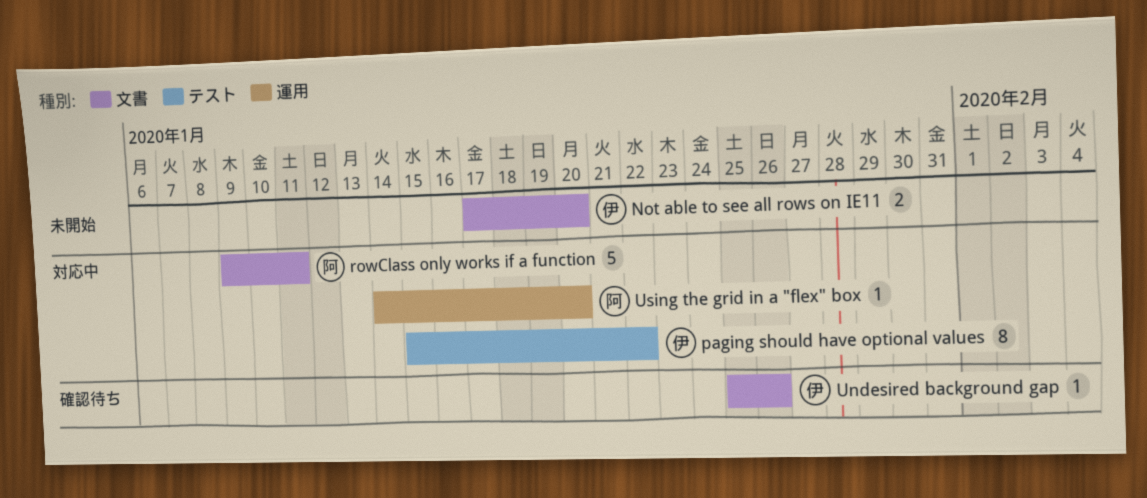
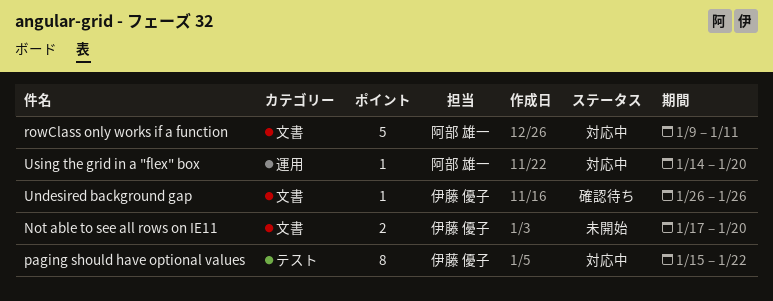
Undesired background gap, start: Jan 25 -> Jan 26

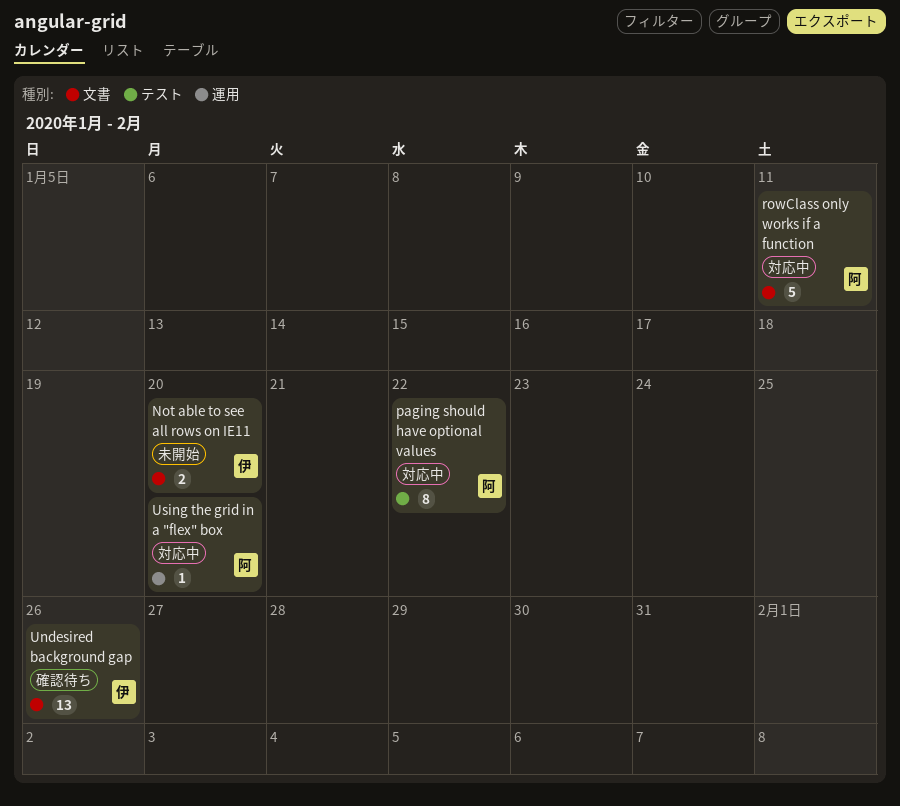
paging should have optional values, owner: 伊藤 優子 -> 阿部 雄一
Undesired background gap, estimate: 1 -> 13

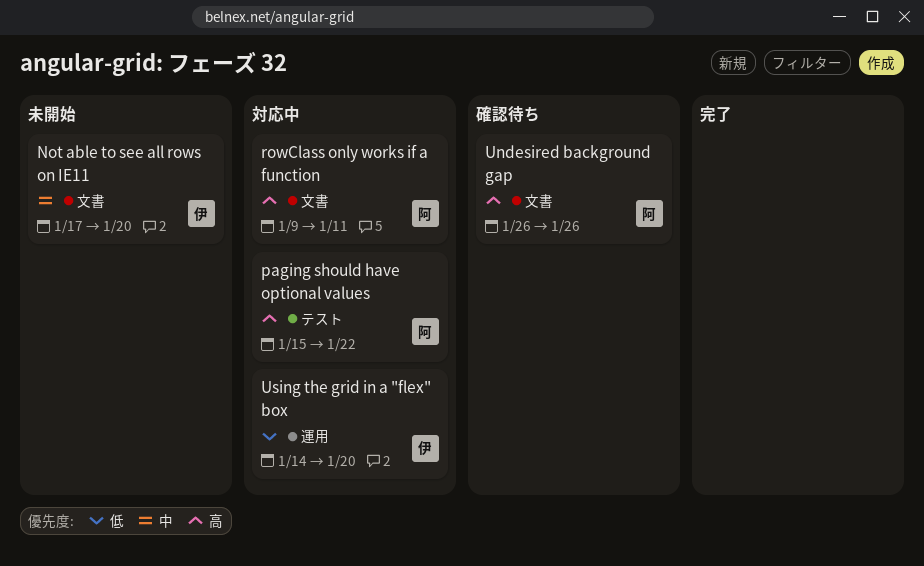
Undesired background gap, owner: 伊 -> 阿
Using the grid in a "flex" box, owner: 阿 -> 伊

